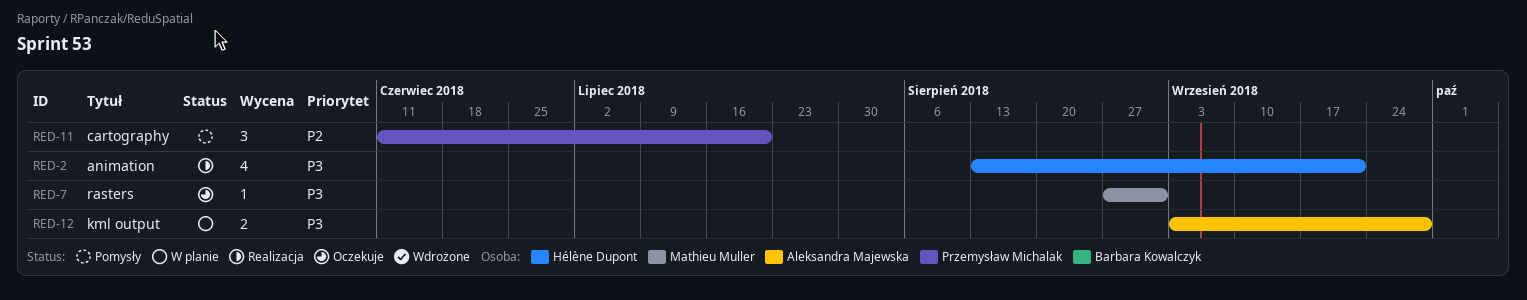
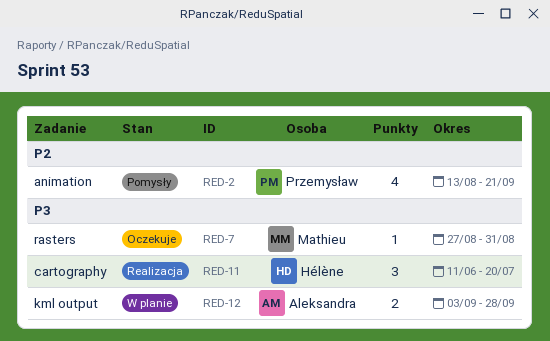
RED-2, status: Realizacja -> Pomysły
RED-2, owner: Hélène Dupont -> Przemysław Michalak
RED-2, priority: P3 -> P2
RED-11, status: Pomysły -> Realizacja
RED-11, owner: Przemysław Michalak -> Hélène Dupont
RED-11, priority: P2 -> P3

